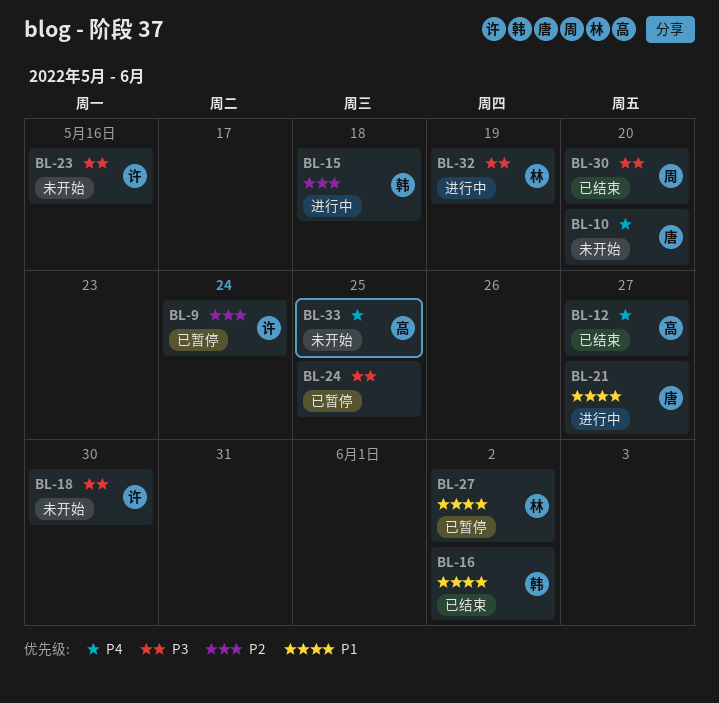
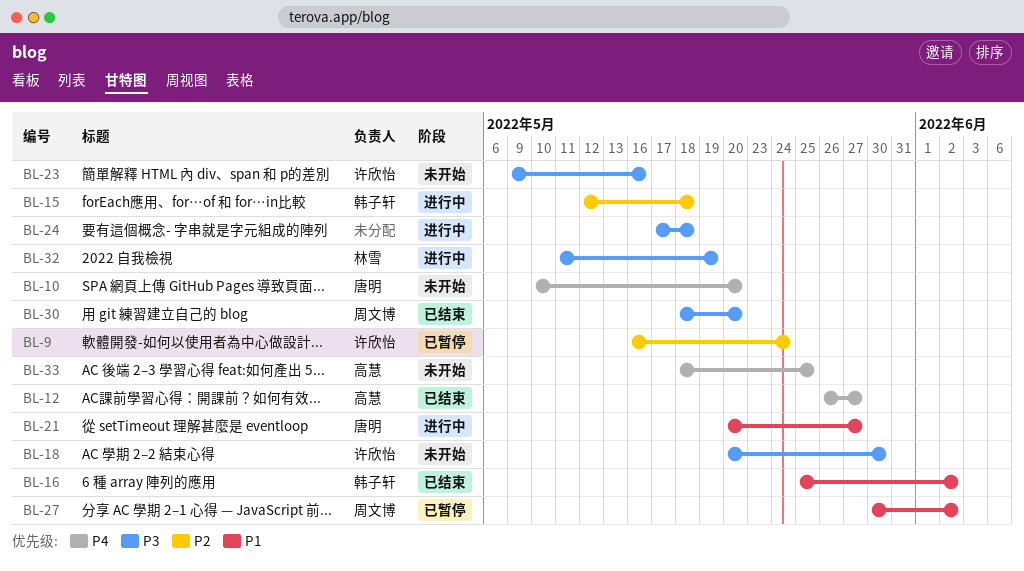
BL-24, status: 已暂停 -> 进行中
BL-24, due: May 25 -> May 18
BL-27, owner: 林雪 -> 周文博

